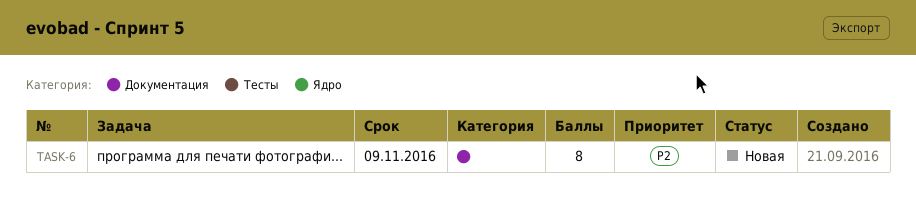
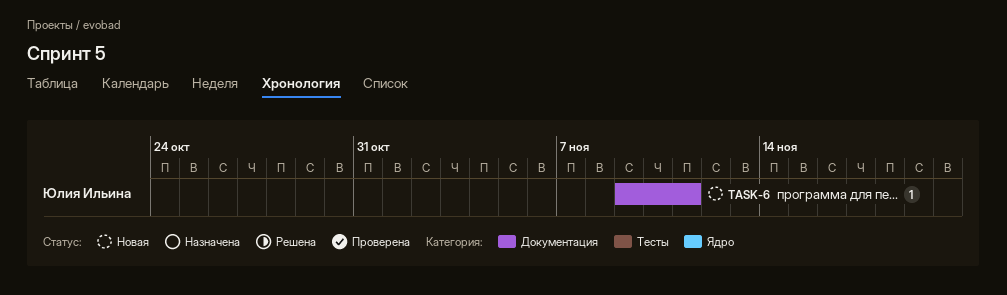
TASK-6, estimate: 8 -> 1
TASK-6, due: Nov 9 -> Nov 11

